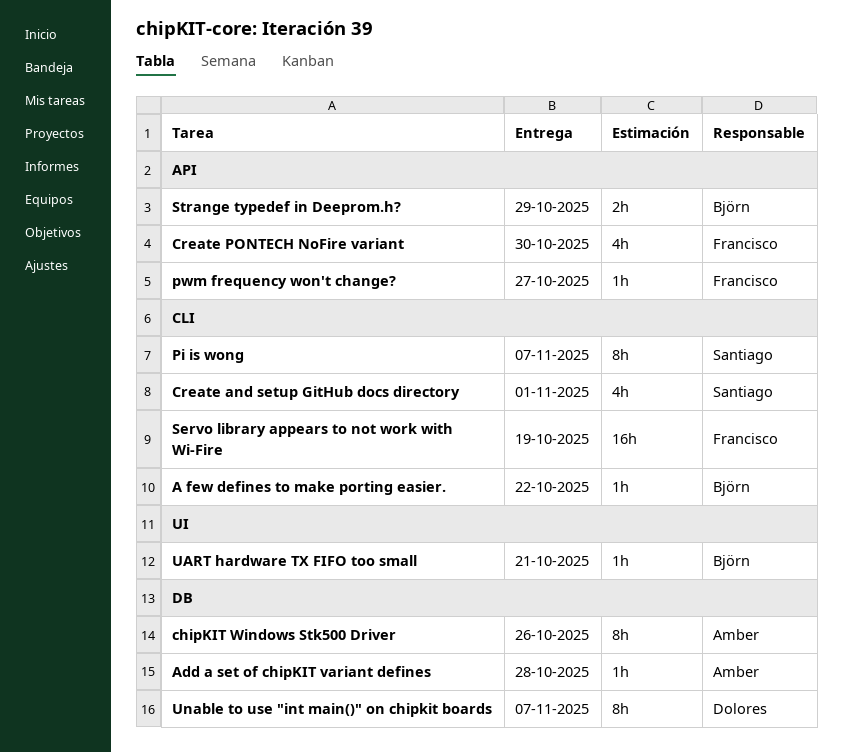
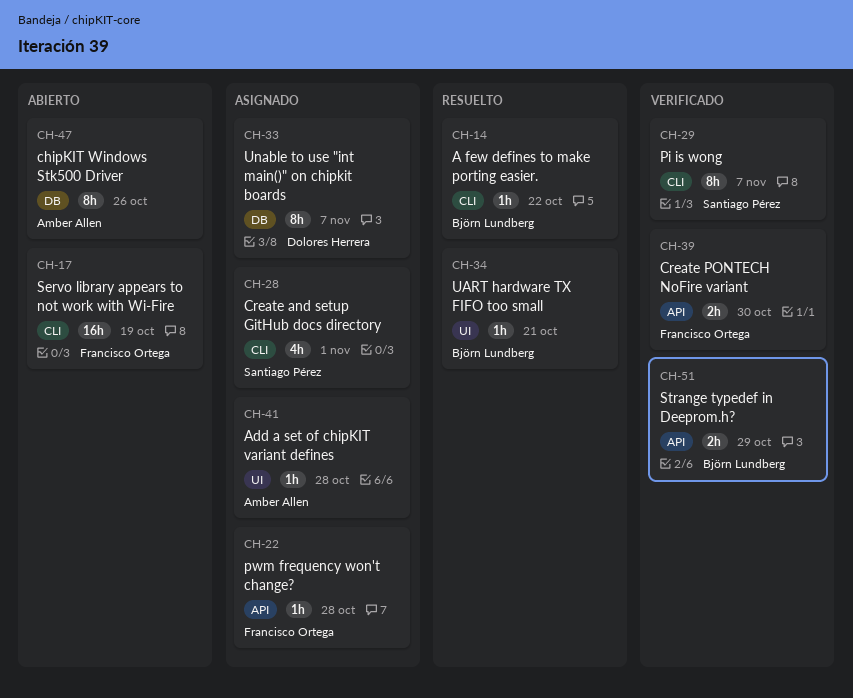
Add a set of chipKIT variant defines, label: DB -> UI
Create PONTECH NoFire variant, estimate: 4h -> 2h
pwm frequency won't change?, due: Oct 27 -> Oct 28

